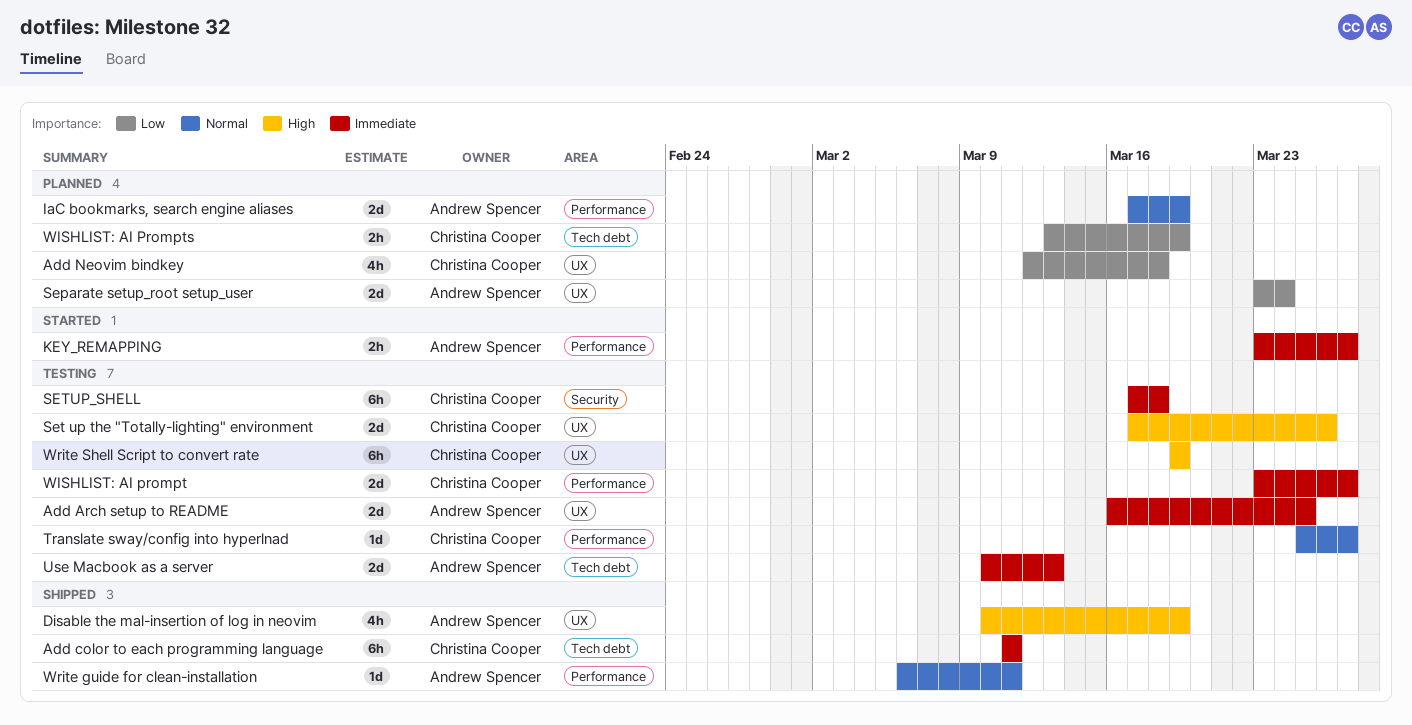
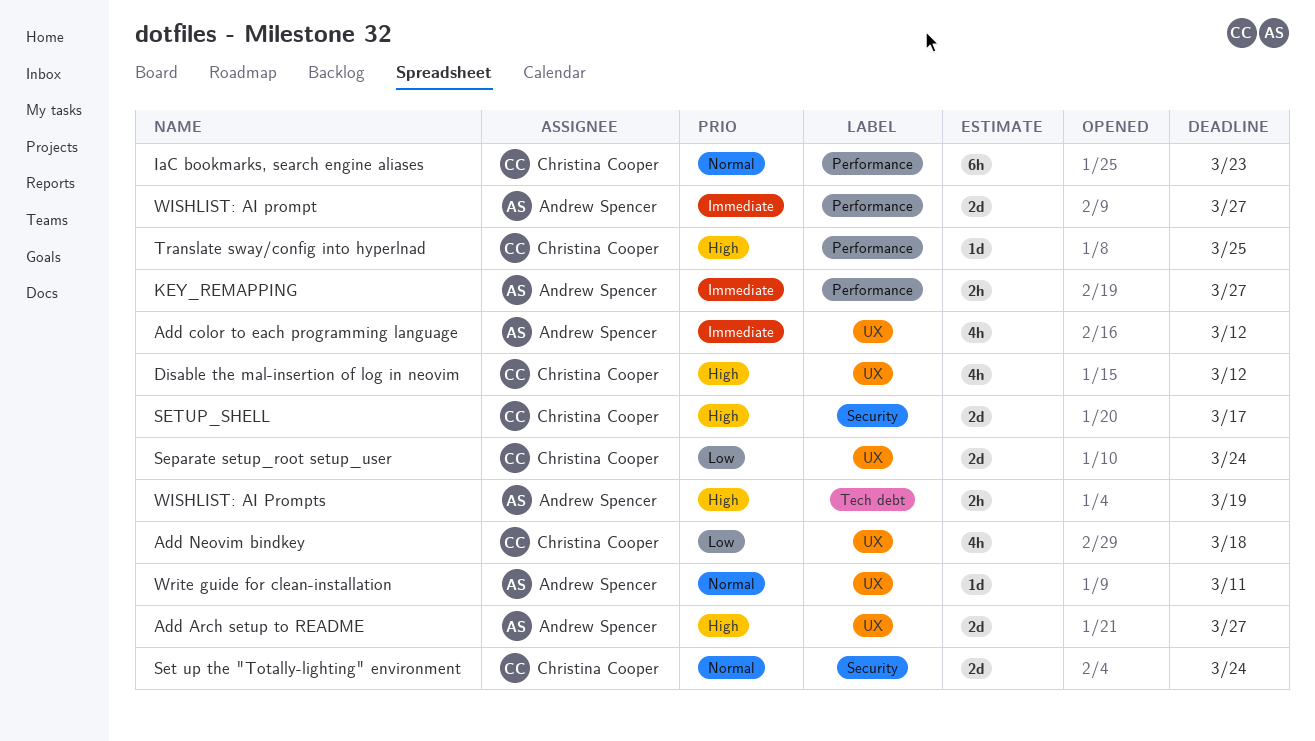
Add Arch setup to README, priority: Immediate -> High
Add Arch setup to README, due: Mar 25 -> Mar 27
Add color to each programming language, owner: Christina Cooper -> Andrew Spencer
Add color to each programming language, label: Tech debt -> UX
Add color to each programming language, estimate: 6h -> 4h
Add color to each programming language, due: Mar 11 -> Mar 12
Disable the mal-insertion of log in neovim, owner: Andrew Spencer -> Christina Cooper
Disable the mal-insertion of log in neovim, due: Mar 19 -> Mar 12
IaC bookmarks, search engine aliases, owner: Andrew Spencer -> Christina Cooper
IaC bookmarks, search engine aliases, estimate: 2d -> 6h
IaC bookmarks, search engine aliases, due: Mar 19 -> Mar 23
Separate setup_root setup_user, owner: Andrew Spencer -> Christina Cooper
Set up the "Totally-lighting" environment, priority: High -> Normal
Set up the "Totally-lighting" environment, label: UX -> Security
Set up the "Totally-lighting" environment, due: Mar 26 -> Mar 24
SETUP_SHELL, priority: Immediate -> High
SETUP_SHELL, estimate: 6h -> 2d
SETUP_SHELL, due: Mar 18 -> Mar 17
Translate sway/config into hyperlnad, priority: Normal -> High
Translate sway/config into hyperlnad, due: Mar 27 -> Mar 25
Use Macbook as a server: present -> none
WISHLIST: AI prompt, owner: Christina Cooper -> Andrew Spencer
WISHLIST: AI Prompts, owner: Christina Cooper -> Andrew Spencer
WISHLIST: AI Prompts, priority: Low -> High
Write guide for clean-installation, label: Performance -> UX
Write Shell Script to convert rate: present -> none

